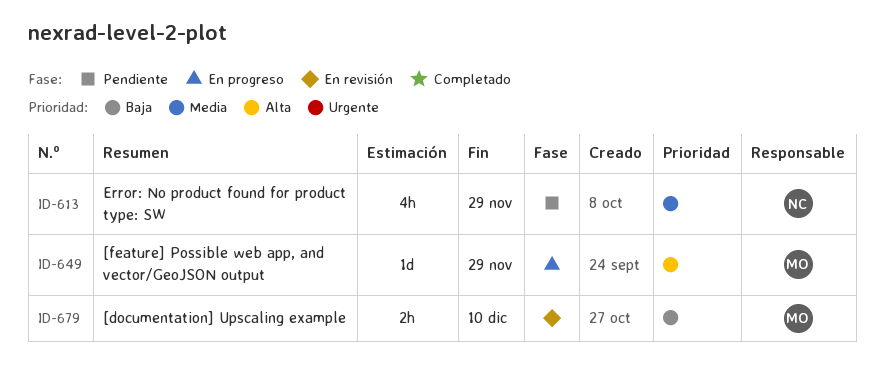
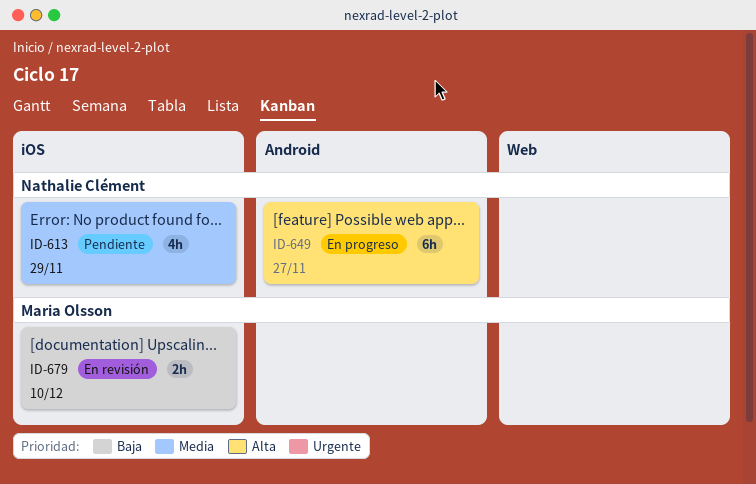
ID-649, owner: Maria Olsson -> Nathalie Clément
ID-649, estimate: 1d -> 6h
ID-649, due: Nov 29 -> Nov 27

